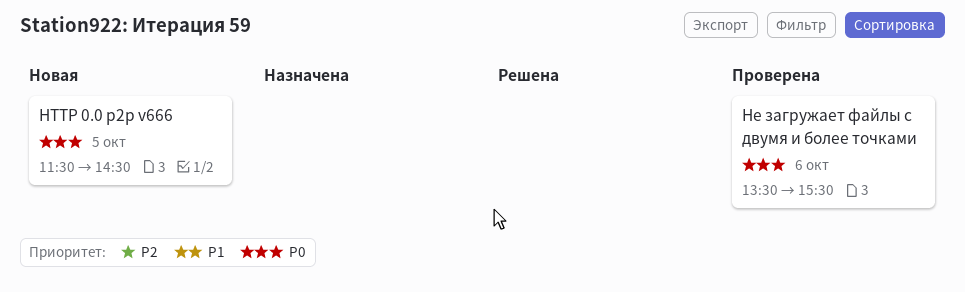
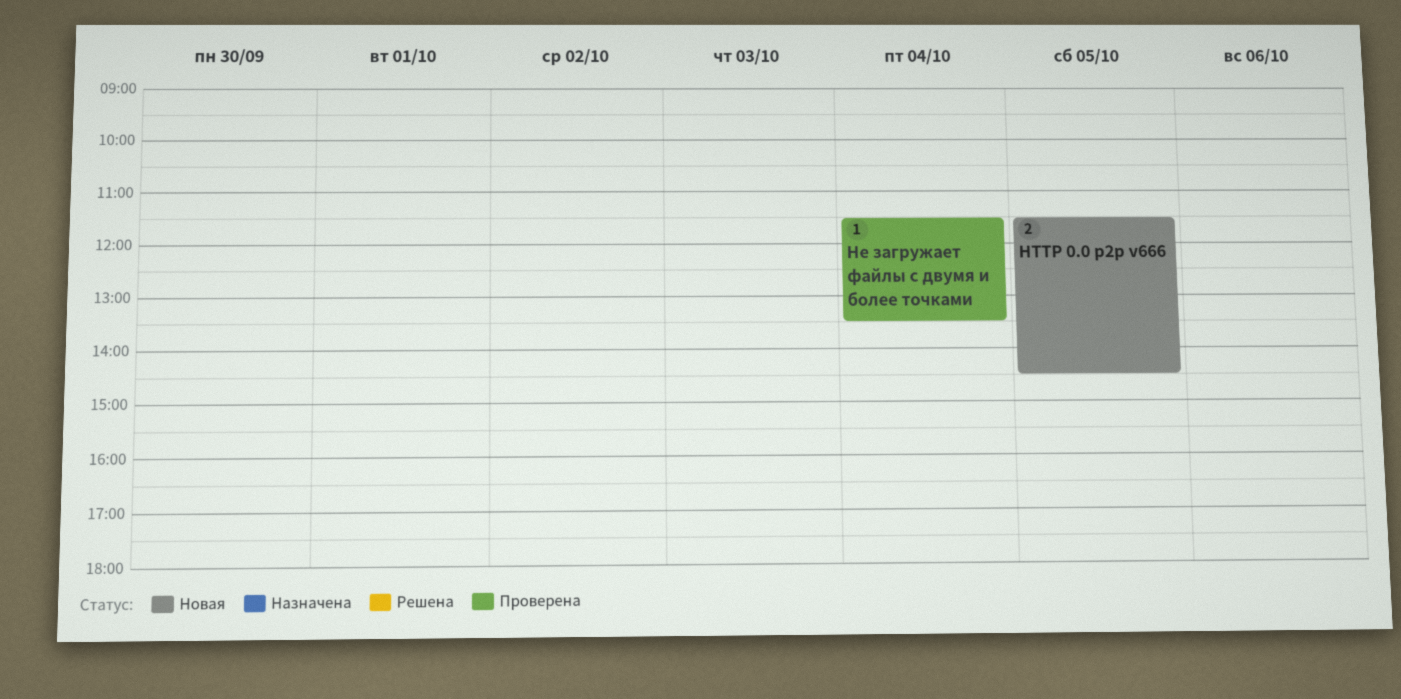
Не загружает файлы с двумя и более точками, day: Oct 6 -> Oct 4
Не загружает файлы с двумя и более точками, begins: 13:30 -> 11:30
Не загружает файлы с двумя и более точками, ends: 15:30 -> 13:30

